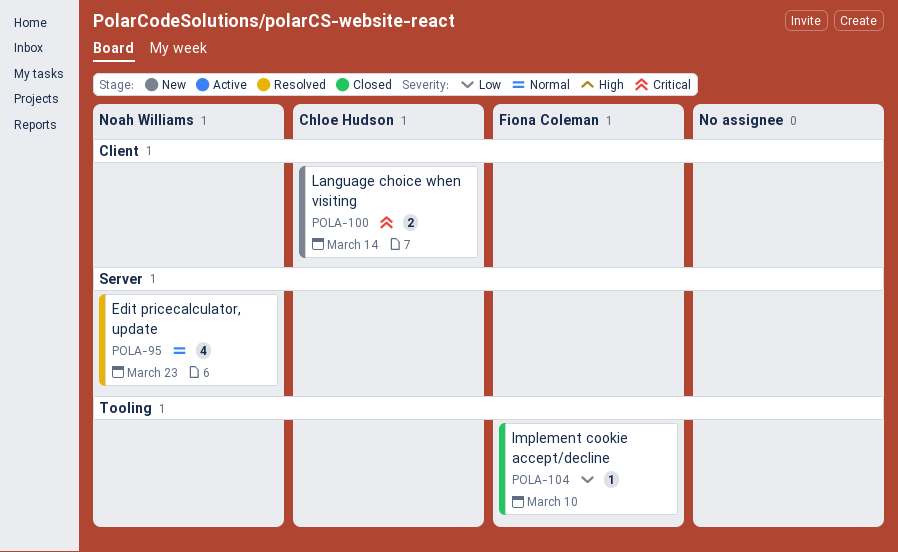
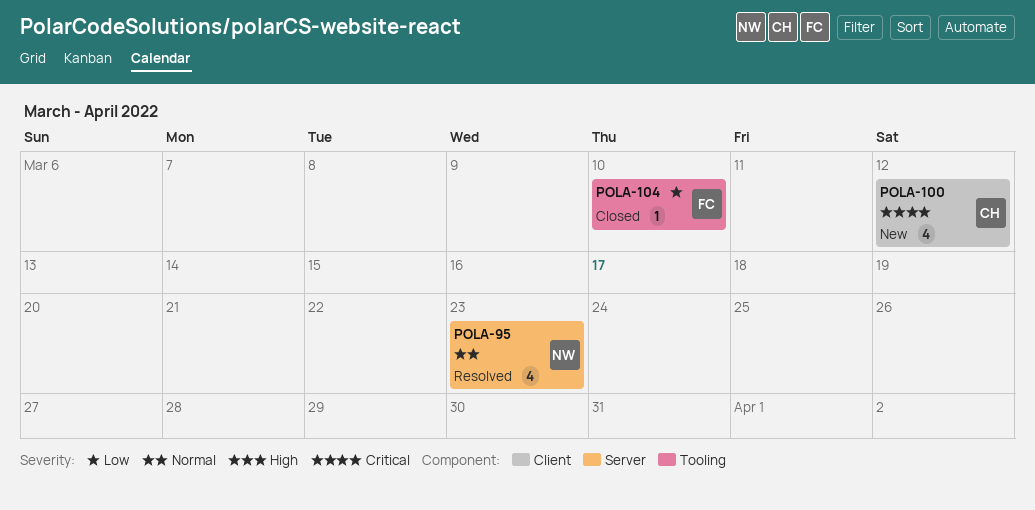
POLA-100, estimate: 2 -> 4
POLA-100, due: Mar 14 -> Mar 12

